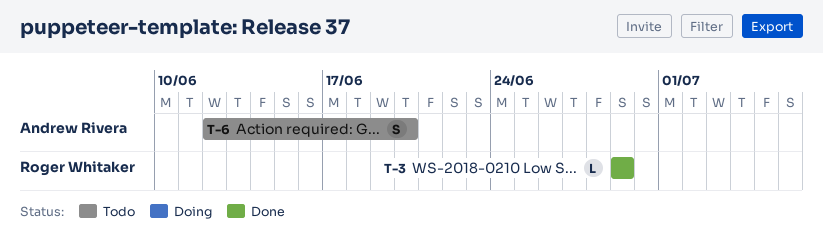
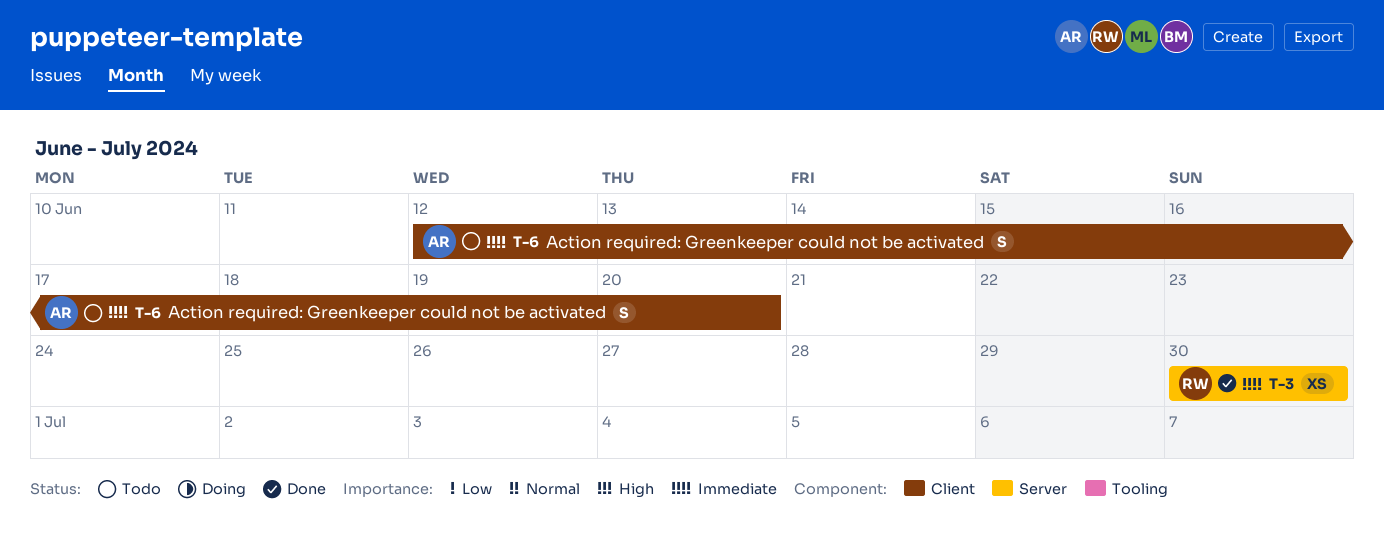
T-3, estimate: L -> XS
T-3, start: Jun 29 -> Jun 30
T-3, due: Jun 29 -> Jun 30

